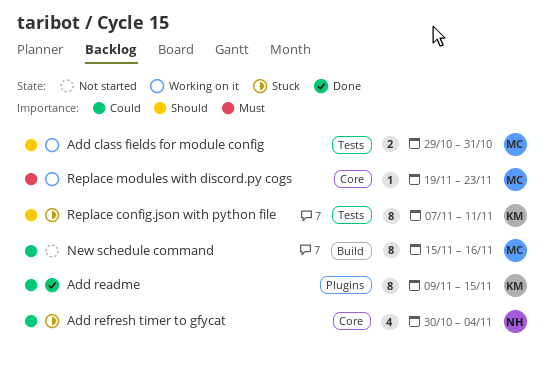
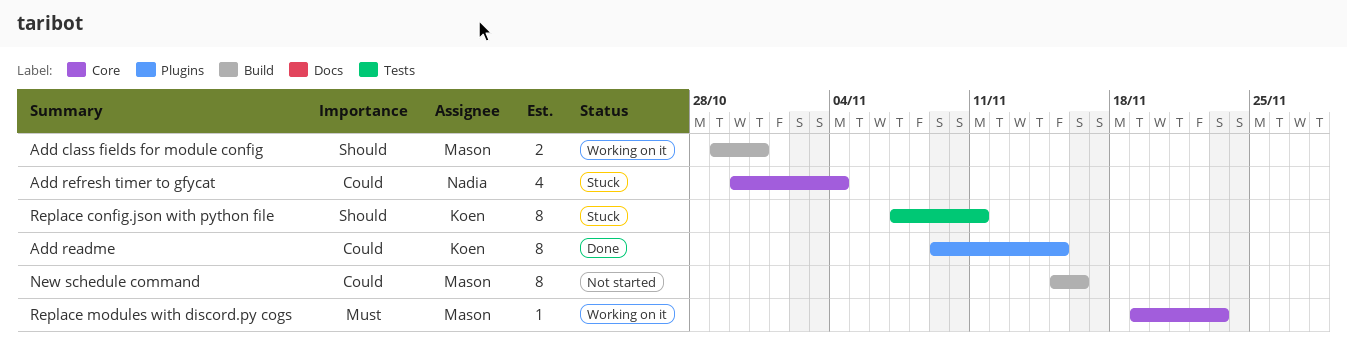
Add class fields for module config, label: Tests -> Build

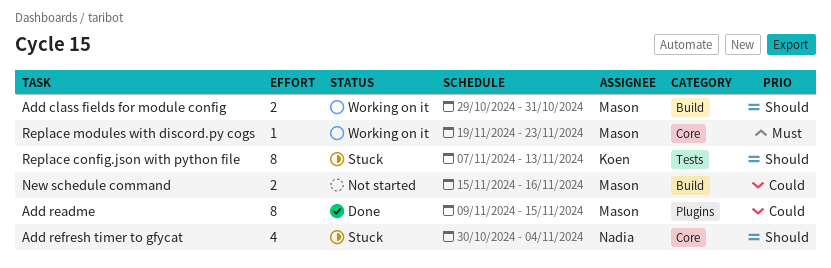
Add readme, owner: Koen -> Mason
Add refresh timer to gfycat, priority: Could -> Should
New schedule command, estimate: 8 -> 2
Replace config.json with python file, due: Nov 11 -> Nov 13

